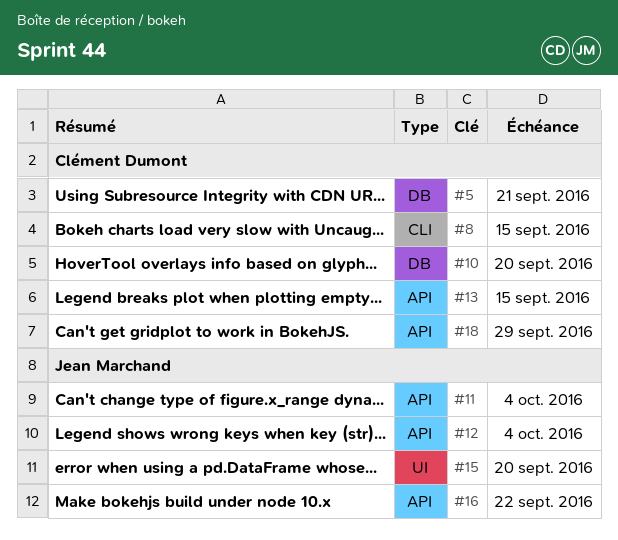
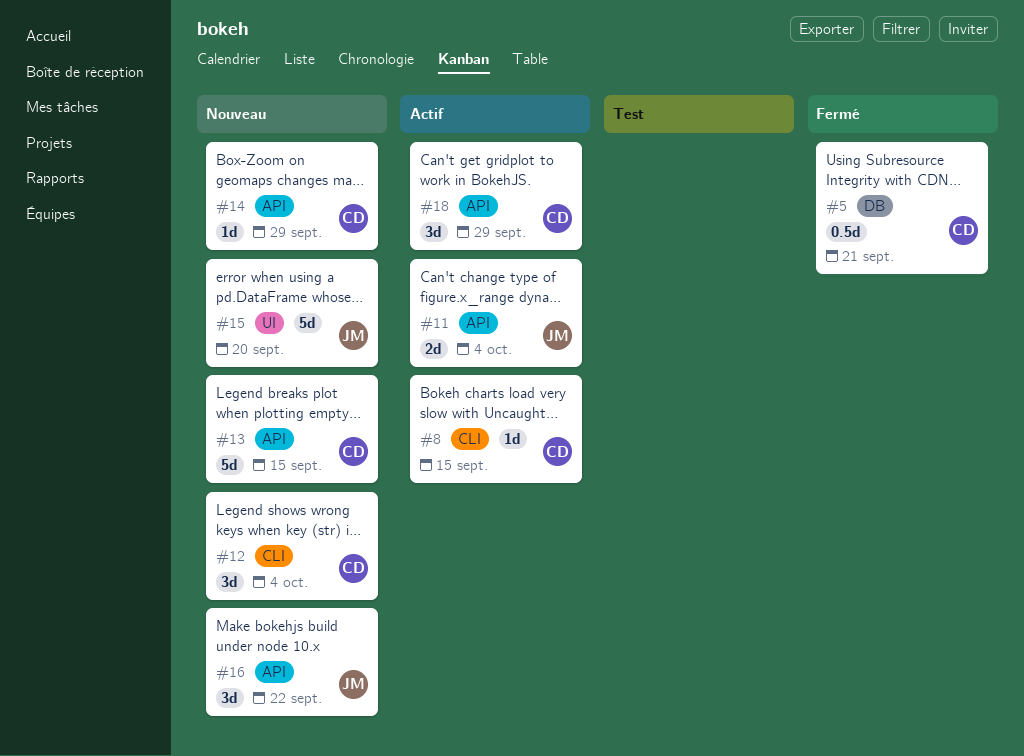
#10: present -> none
#12, owner: Jean Marchand -> Clément Dumont
#12, label: API -> CLI
#14: none -> present

